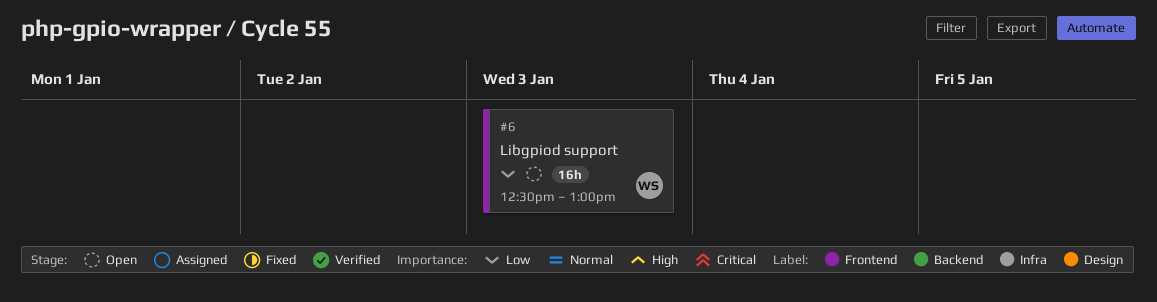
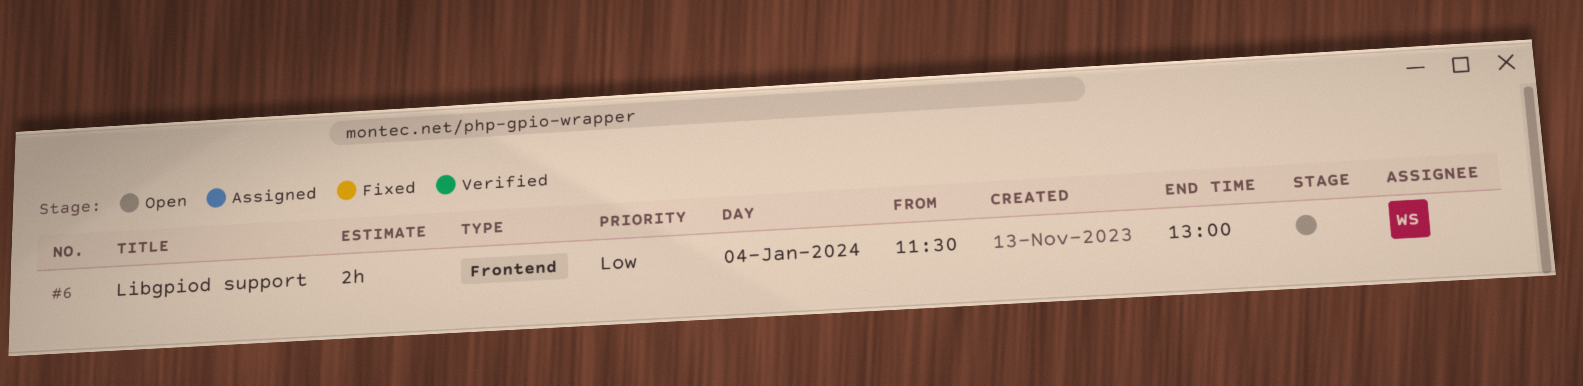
#6, estimate: 16h -> 2h
#6, day: Jan 3 -> Jan 4
#6, begins: 12:30 -> 11:30

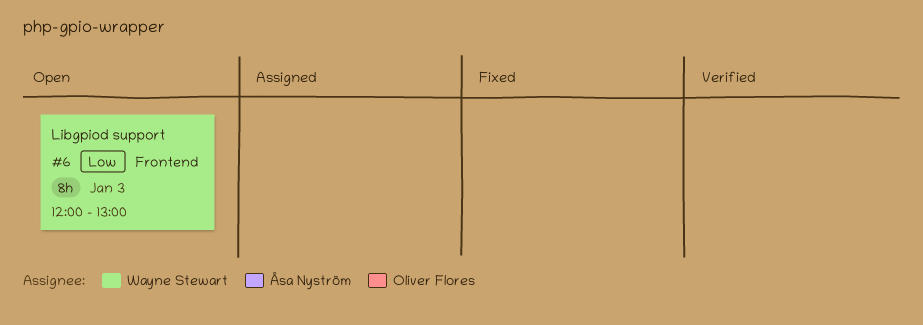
#6, estimate: 2h -> 8h
#6, day: Jan 4 -> Jan 3
#6, begins: 11:30 -> 12:00

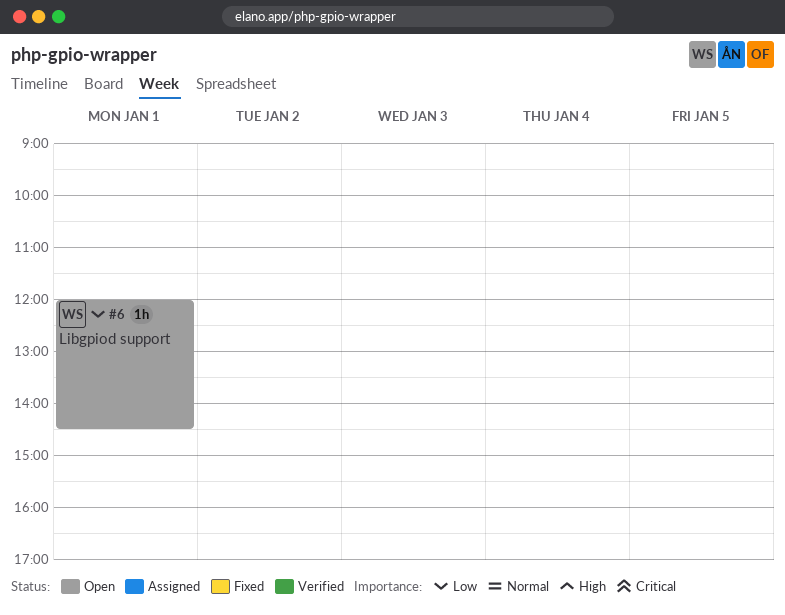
#6, estimate: 8h -> 1h
#6, day: Jan 3 -> Jan 1
#6, ends: 13:00 -> 14:30

